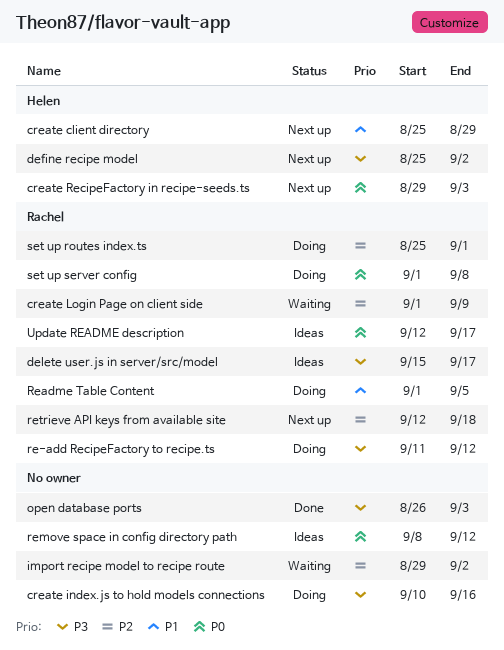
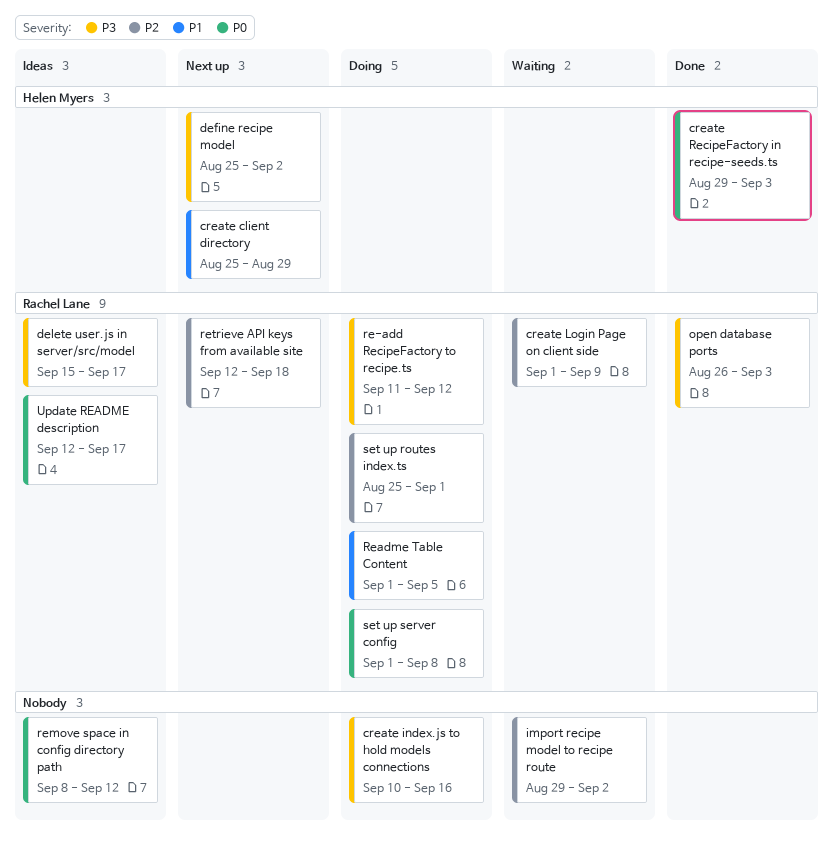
create RecipeFactory in recipe-seeds.ts, status: Next up -> Done
open database ports, owner: none -> Rachel Lane

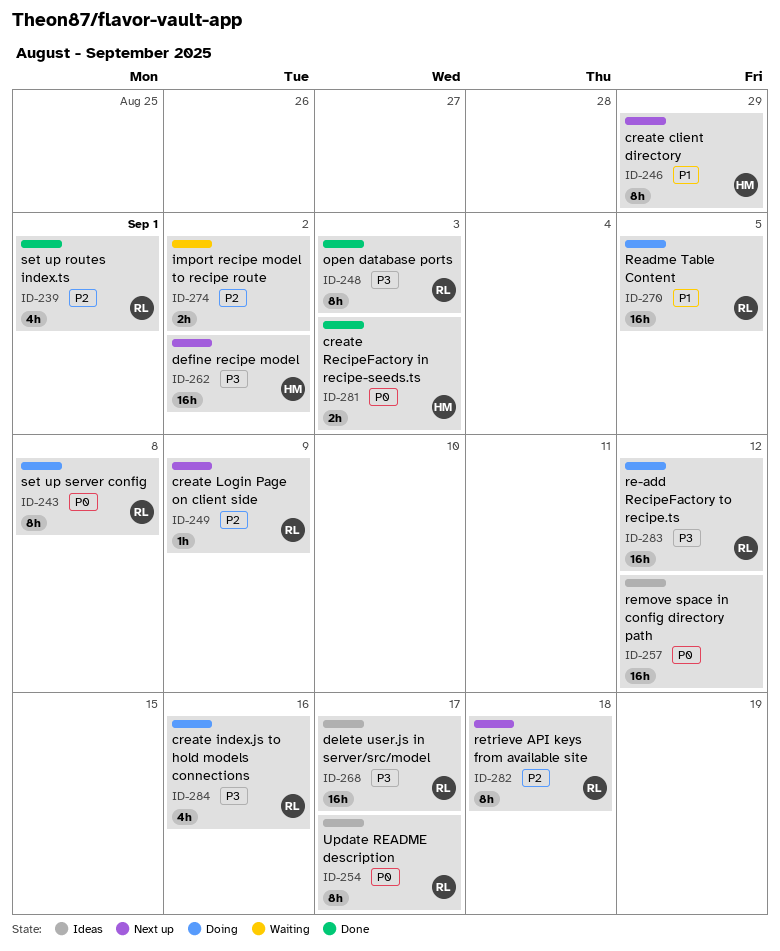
create index.js to hold models connections, owner: none -> Rachel Lane
create Login Page on client side, status: Waiting -> Next up
set up routes index.ts, status: Doing -> Done

